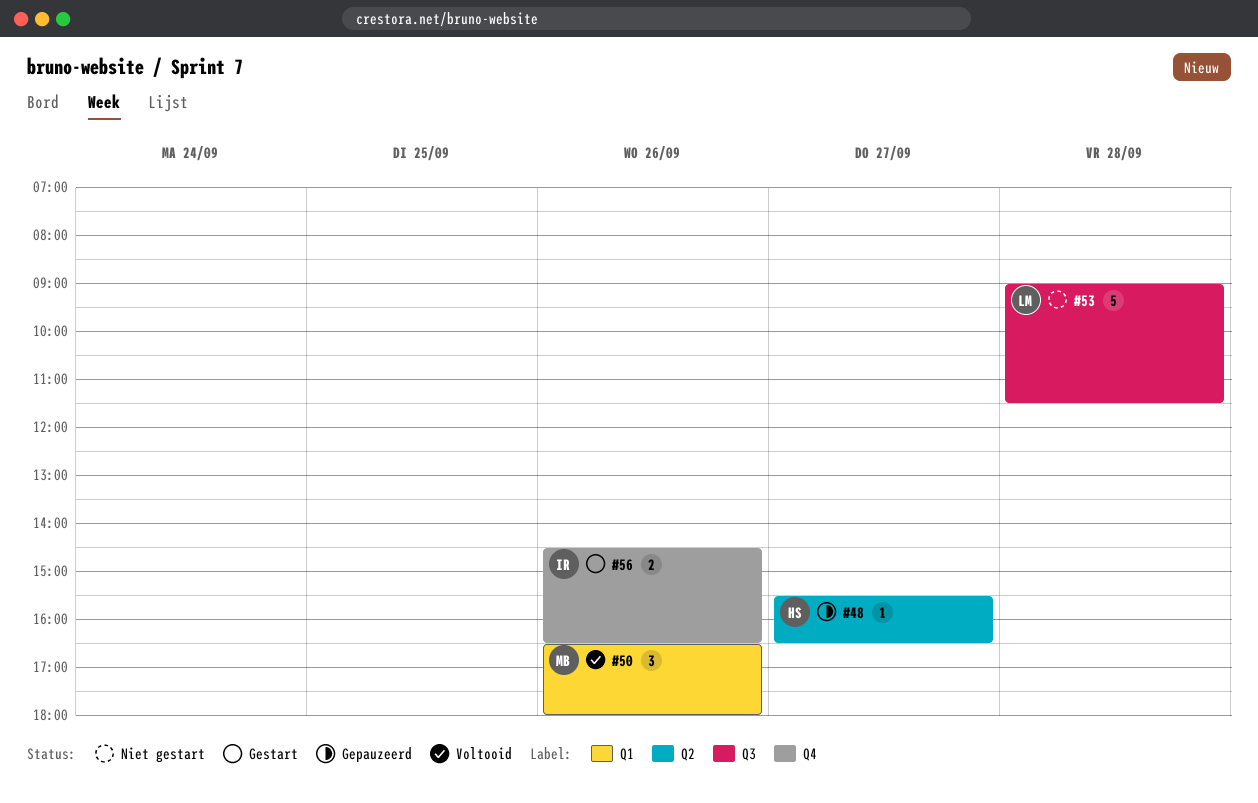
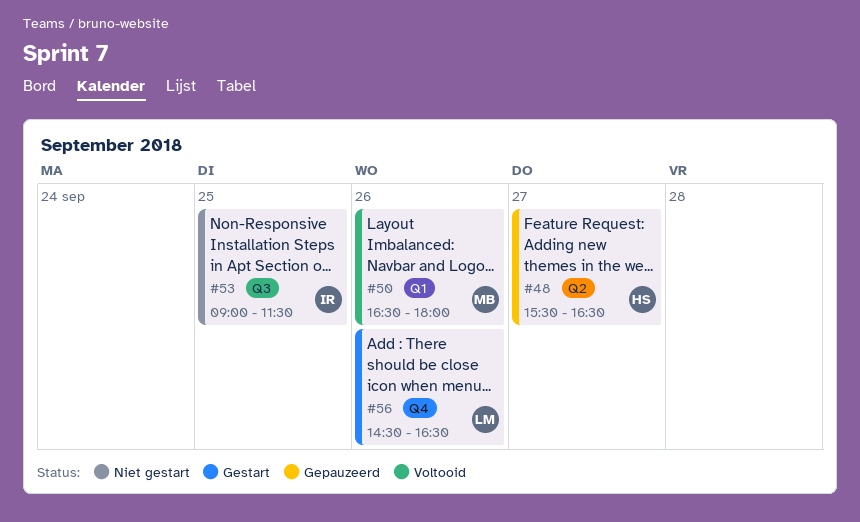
#53, owner: LM -> IR
#53, day: Sep 28 -> Sep 25
#56, owner: IR -> LM

